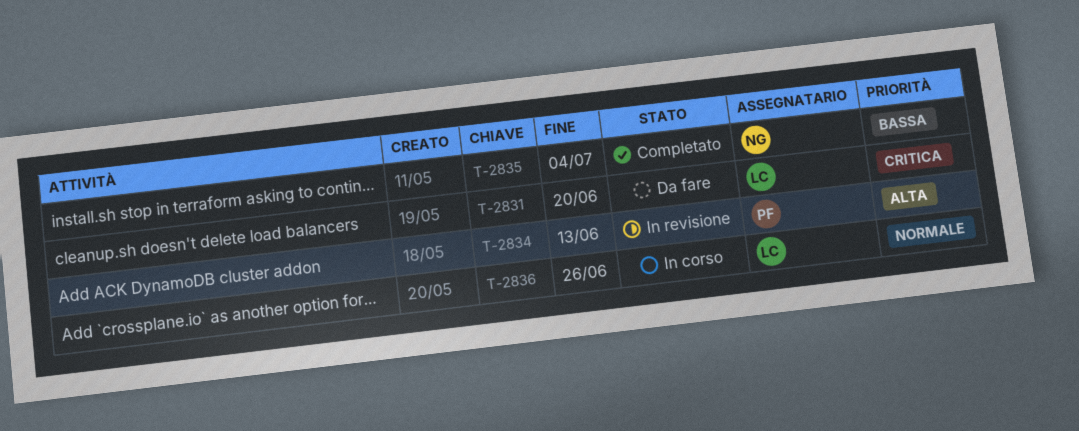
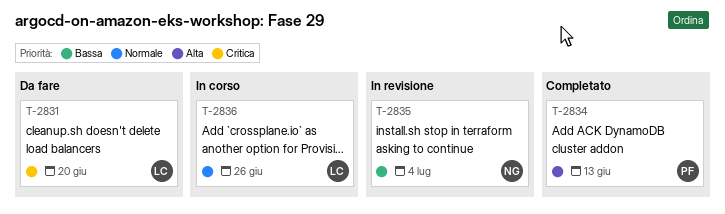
T-2834, status: In revisione -> Completato
T-2835, status: Completato -> In revisione

